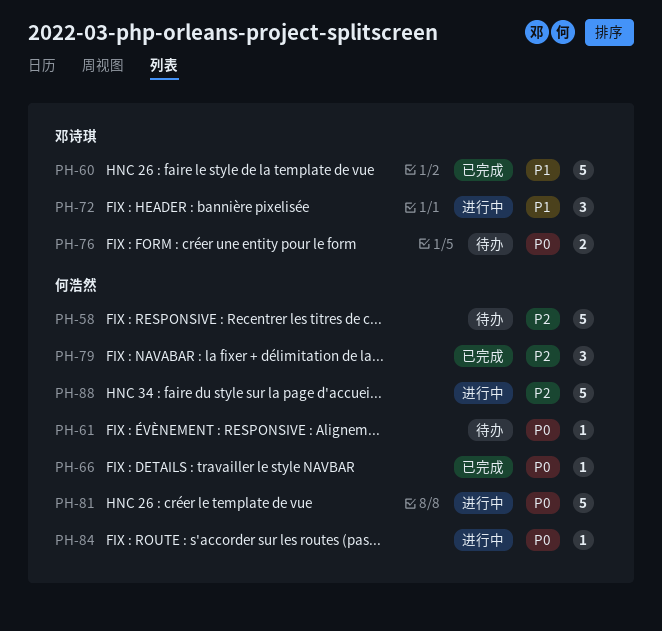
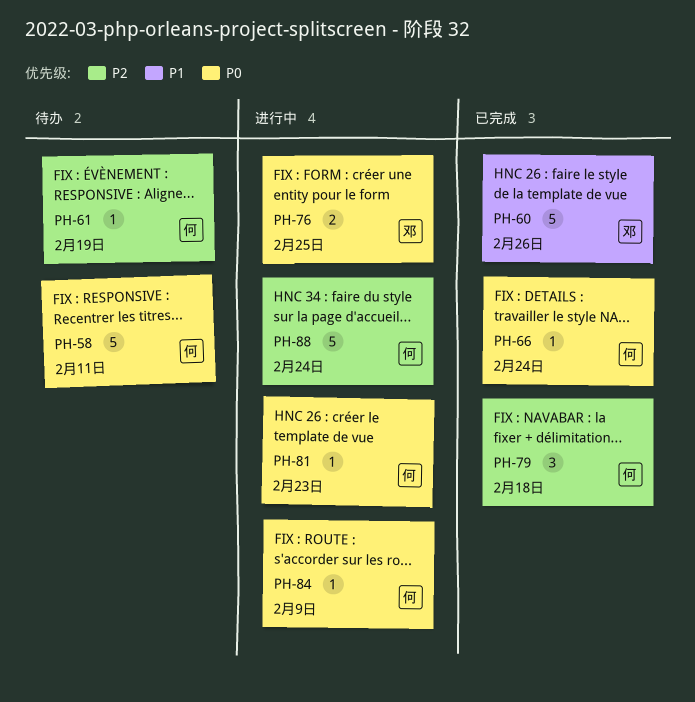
PH-58, priority: P2 -> P0
PH-61, priority: P0 -> P2
PH-72: present -> none
PH-76, status: 待办 -> 进行中
PH-81, estimate: 5 -> 1

